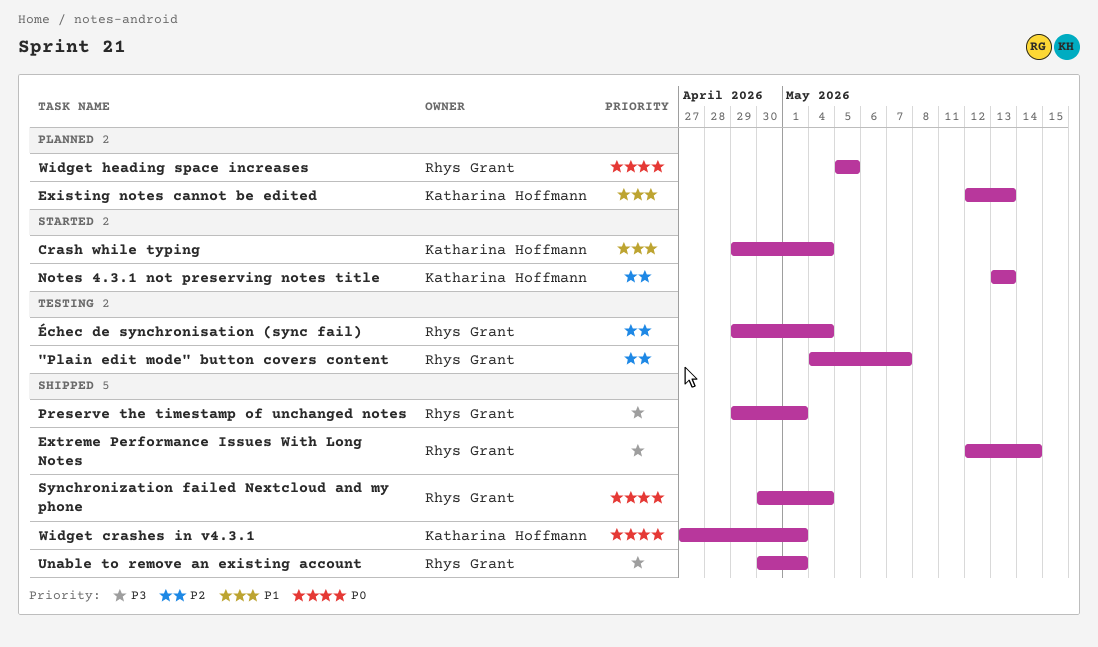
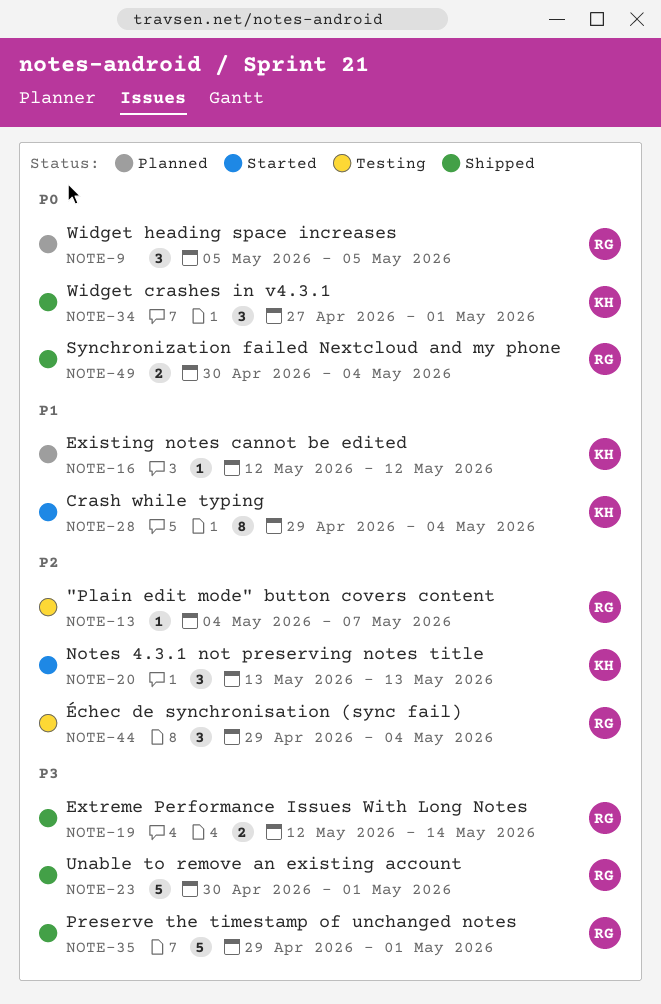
Existing notes cannot be edited, due: May 13 -> May 12

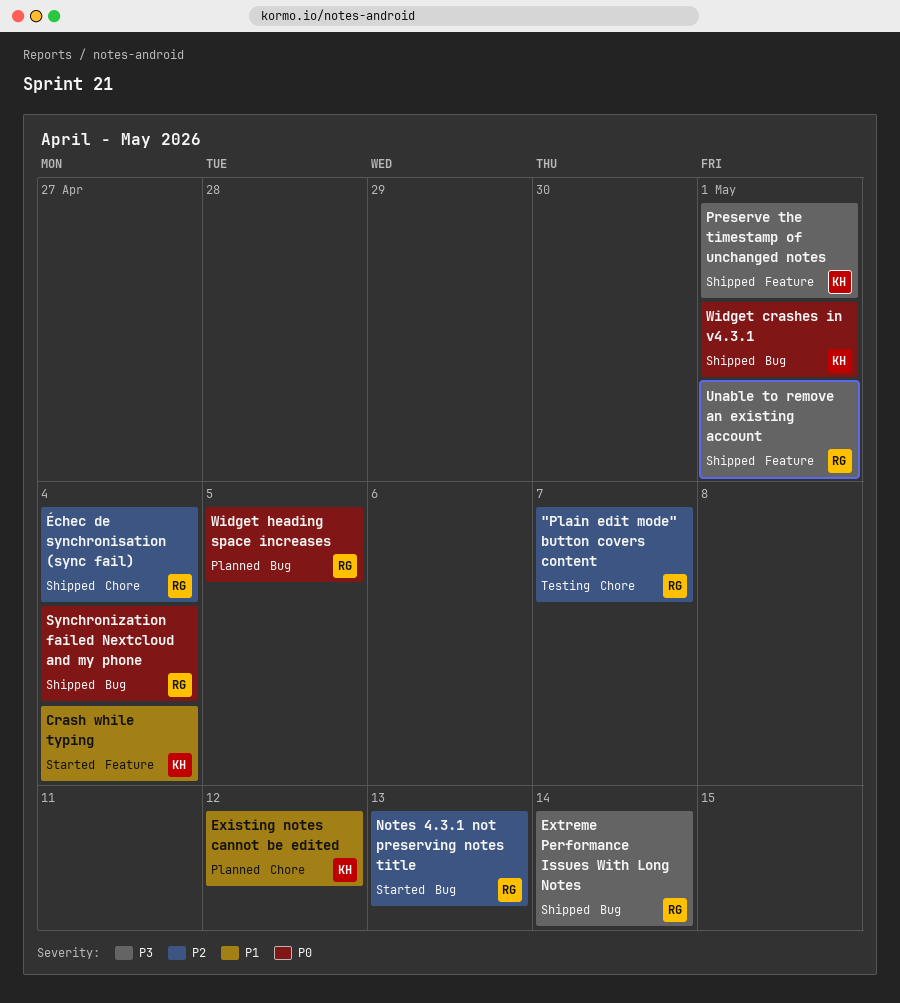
Notes 4.3.1 not preserving notes title, owner: KH -> RG
Preserve the timestamp of unchanged notes, owner: RG -> KH
Échec de synchronisation (sync fail), status: Testing -> Shipped

